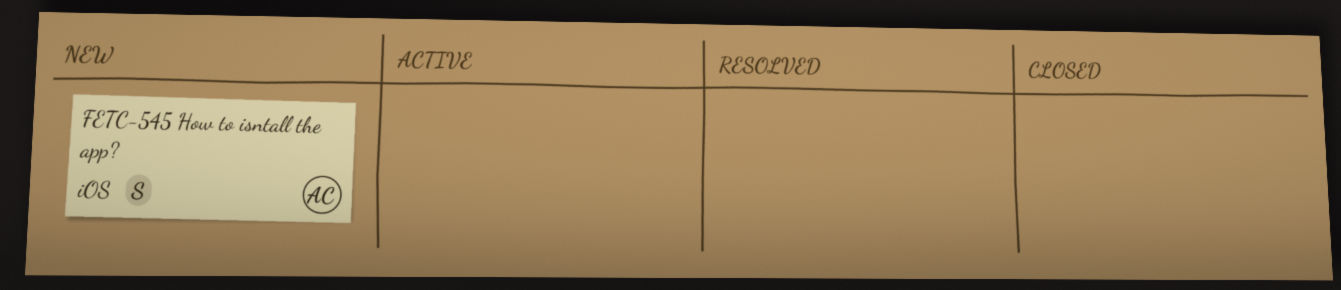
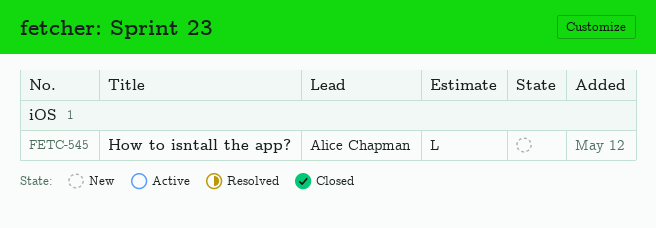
FETC-545, estimate: S -> L

